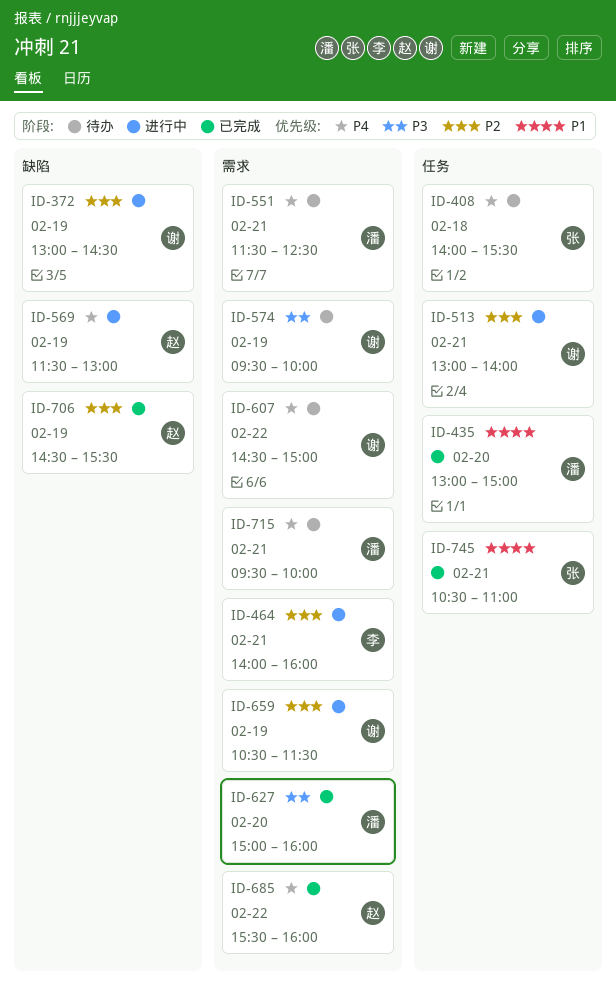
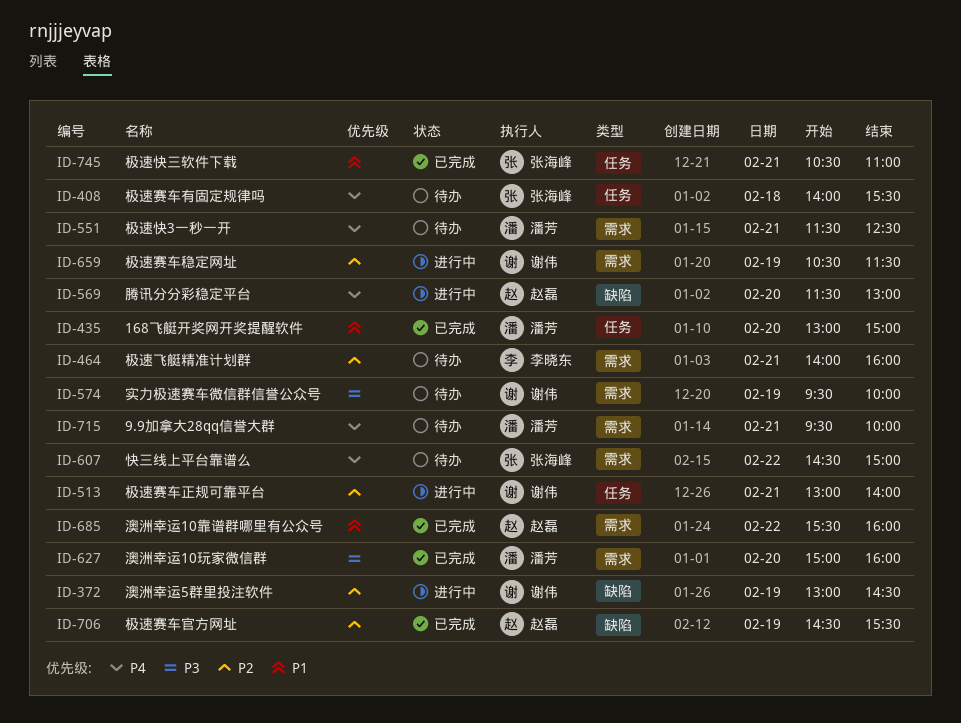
ID-464, status: 进行中 -> 待办
ID-569, day: Feb 19 -> Feb 20
ID-607, owner: 谢伟 -> 张海峰
ID-685, priority: P4 -> P1

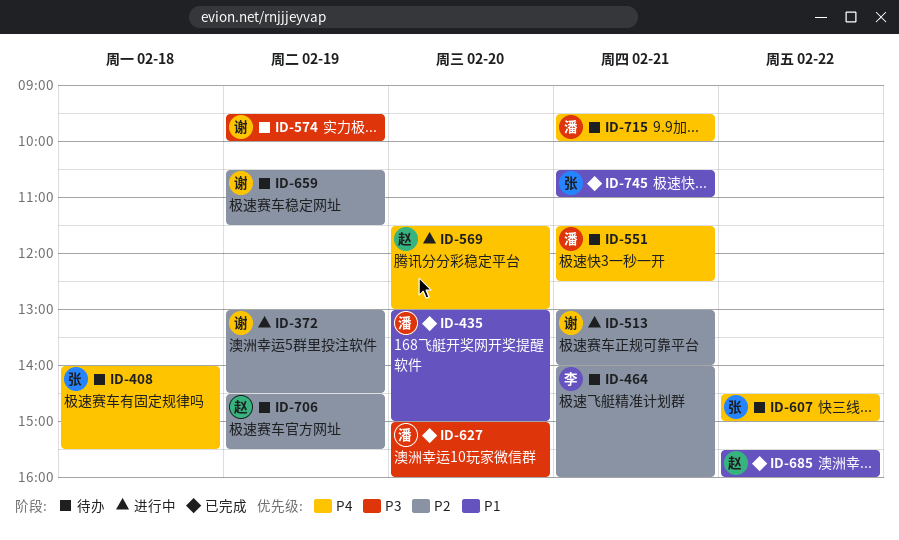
ID-659, status: 进行中 -> 待办
ID-706, status: 已完成 -> 待办

